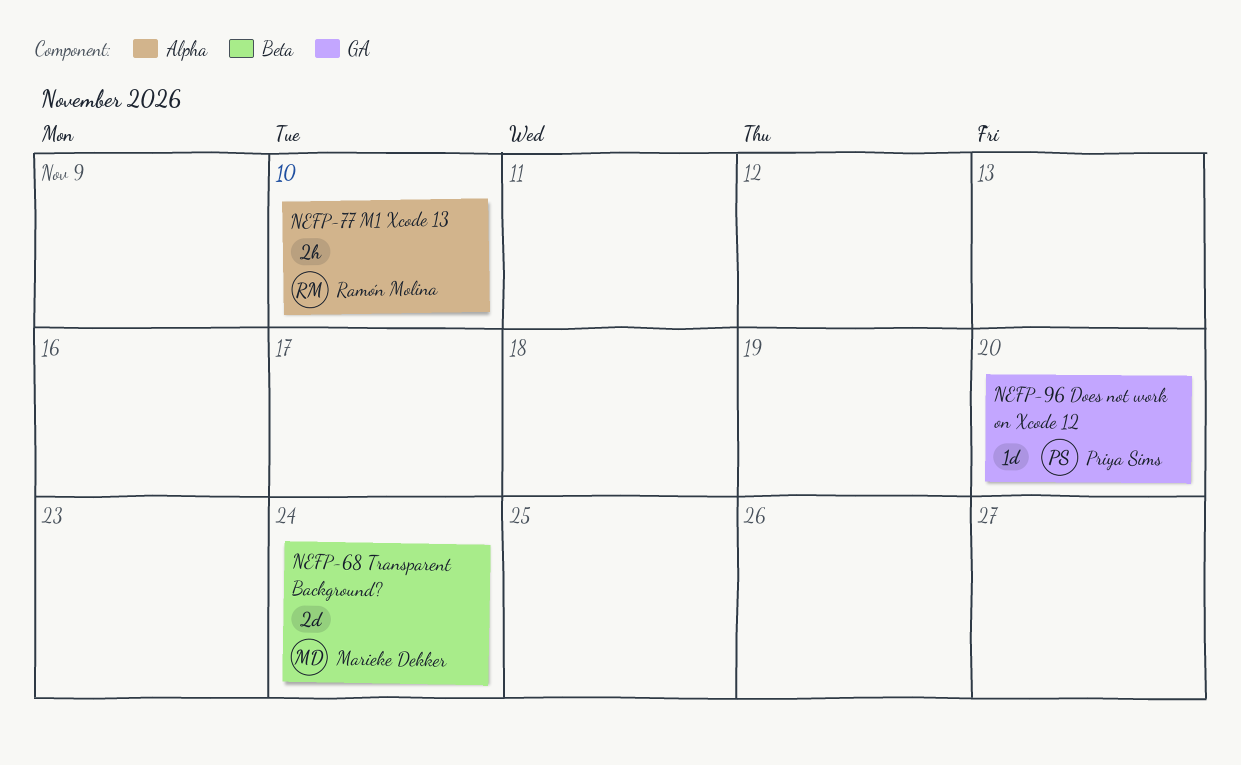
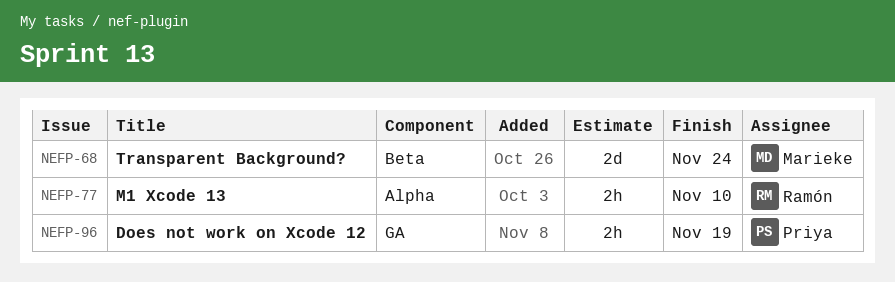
NEFP-96, estimate: 1d -> 2h
NEFP-96, due: Nov 20 -> Nov 19

